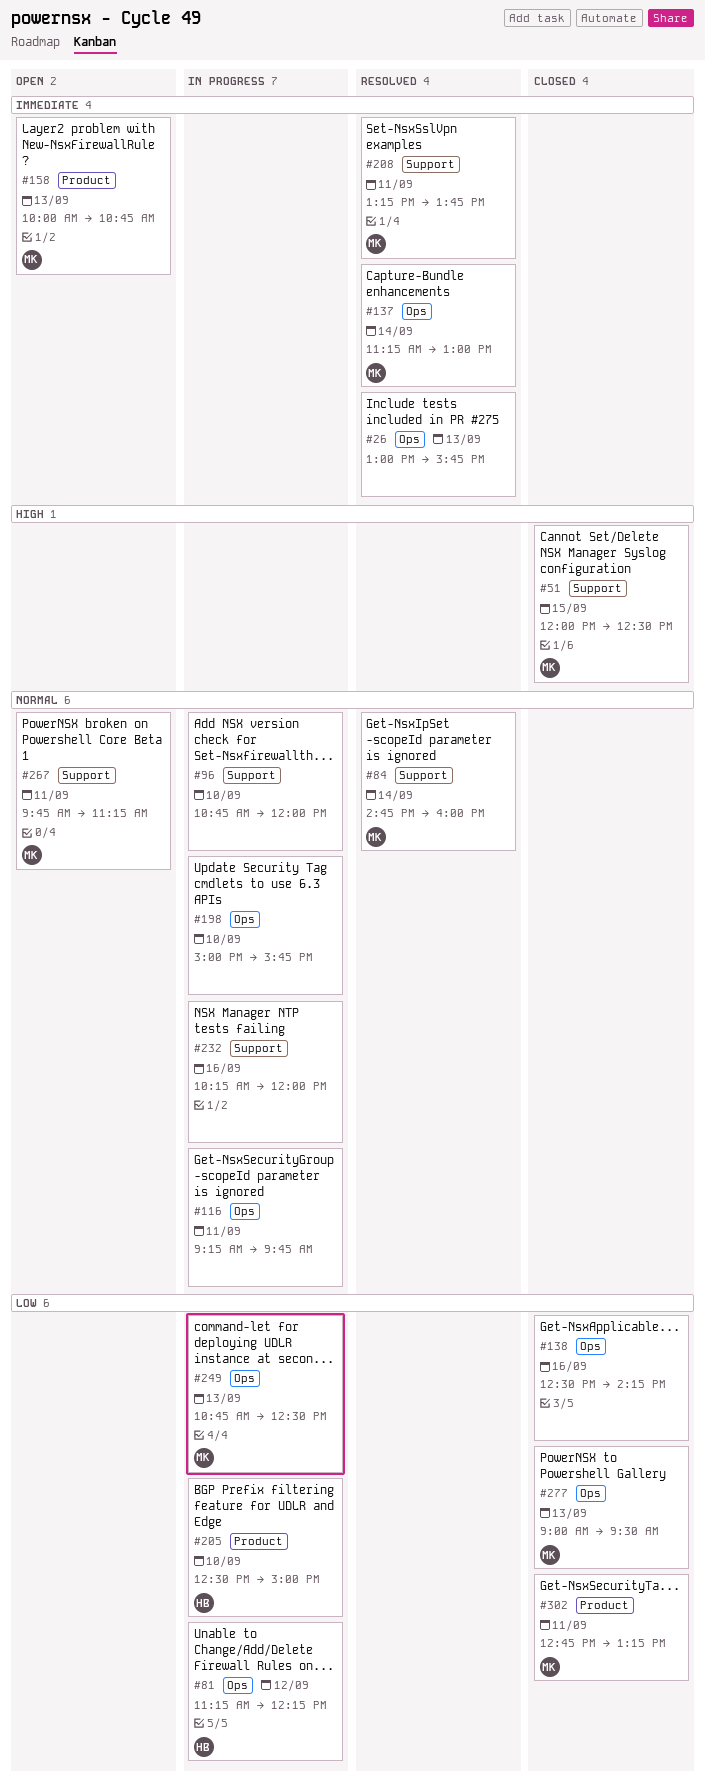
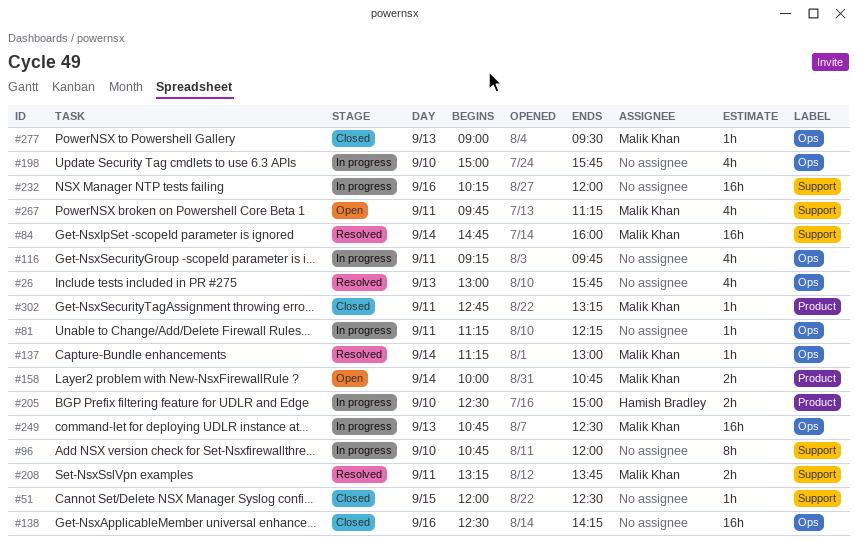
#51, owner: Malik Khan -> none
#81, owner: Hamish Bradley -> none
#81, day: Sep 12 -> Sep 11
#158, day: Sep 13 -> Sep 14

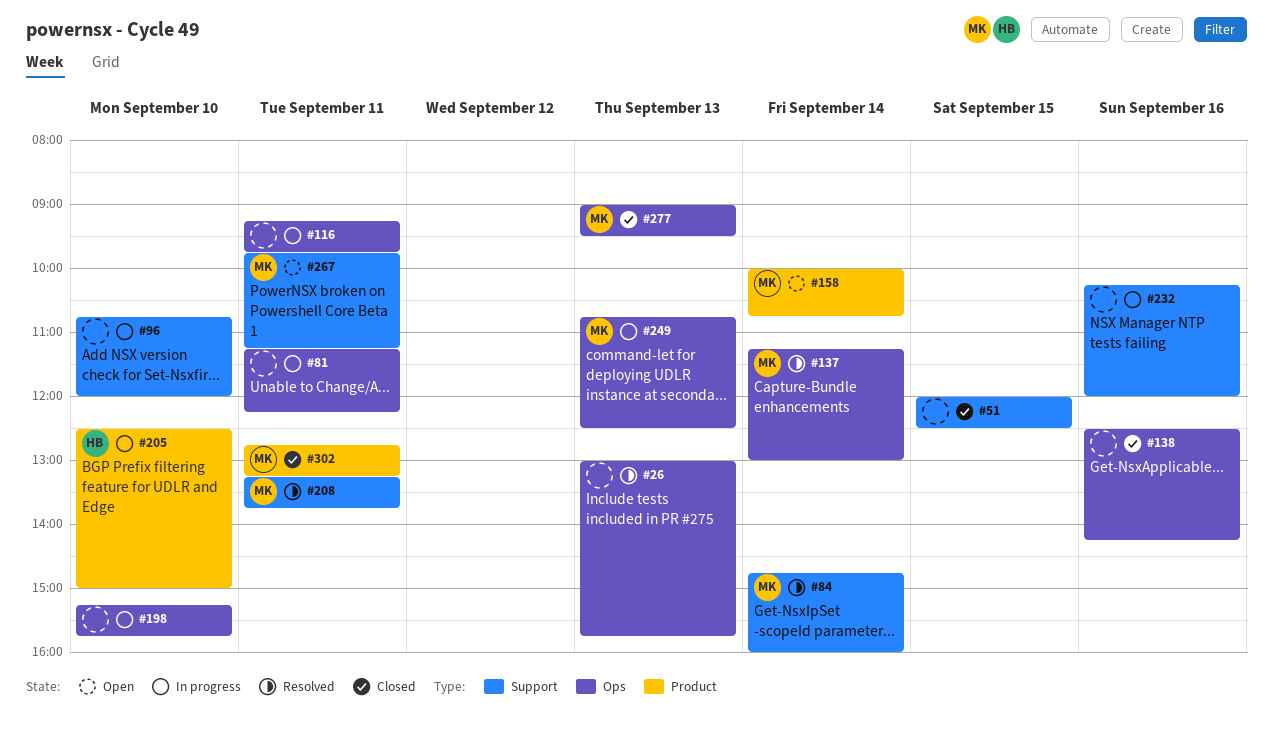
#198, begins: 15:00 -> 15:15

